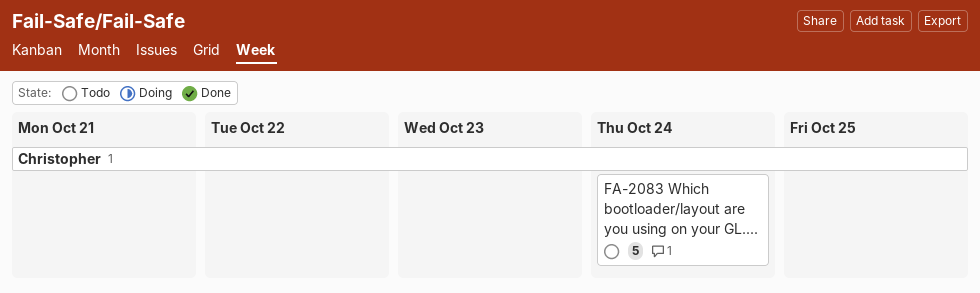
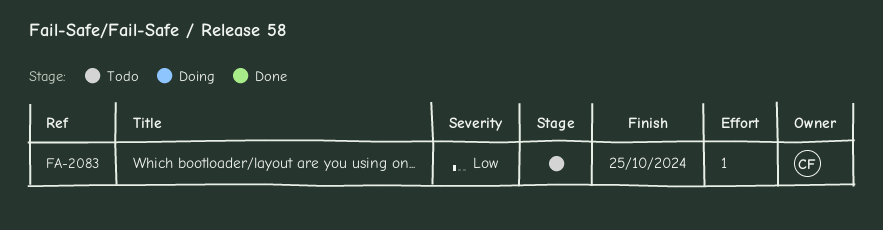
FA-2083, estimate: 5 -> 1
FA-2083, due: Oct 24 -> Oct 25

